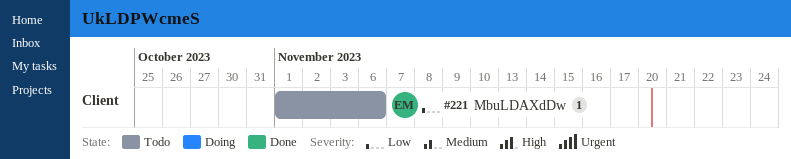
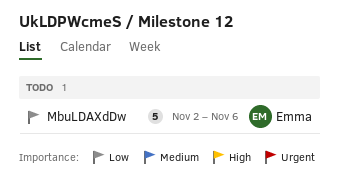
MbuLDAXdDw, estimate: 1 -> 5
MbuLDAXdDw, start: Nov 1 -> Nov 2

